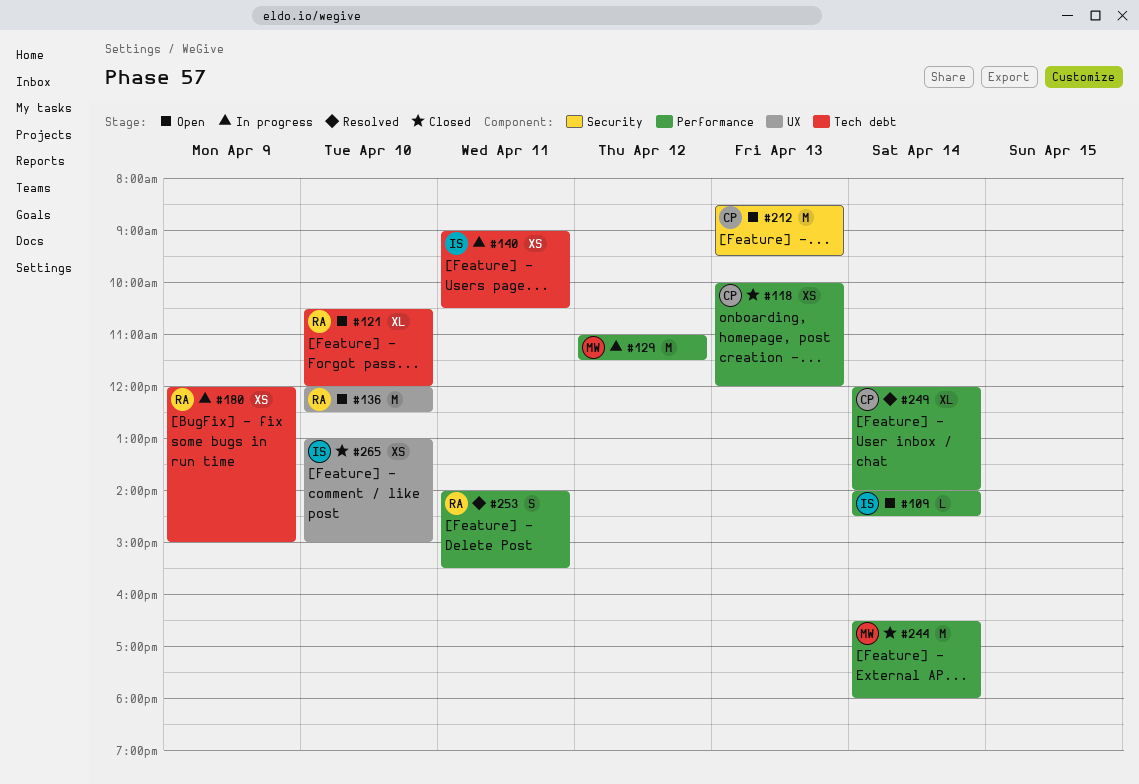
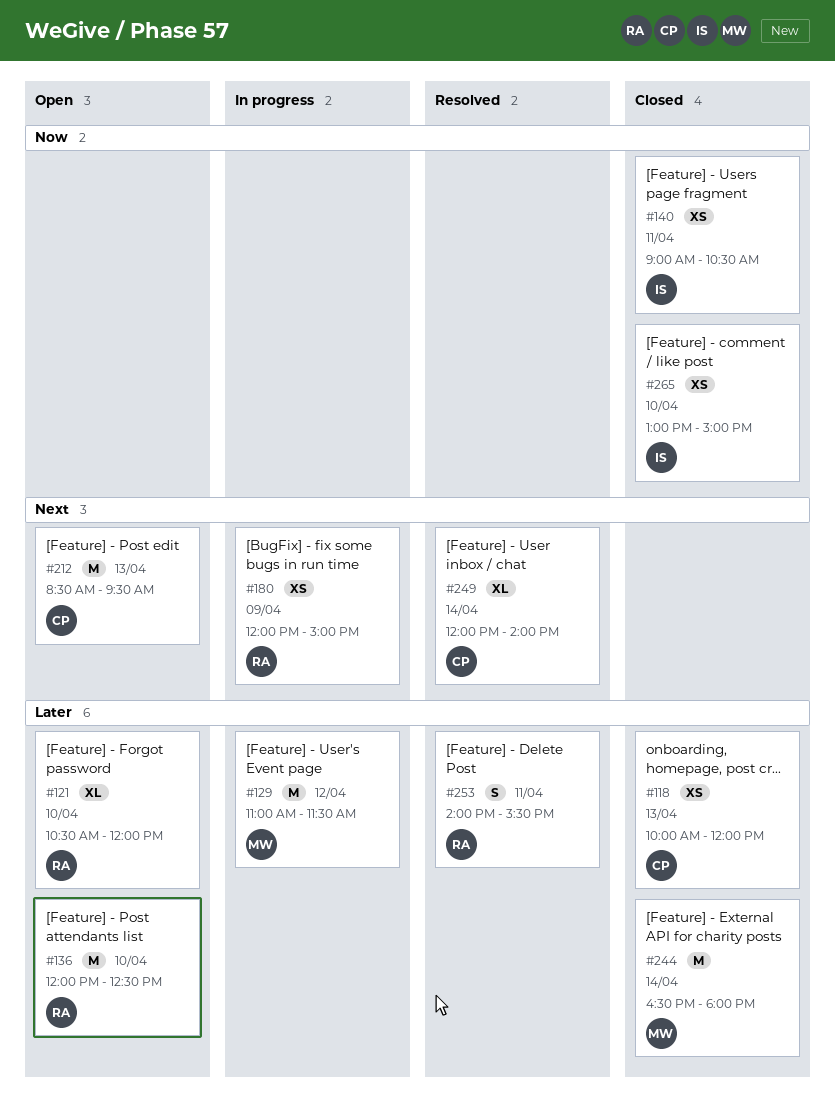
#109: present -> none
#140, status: In progress -> Closed

